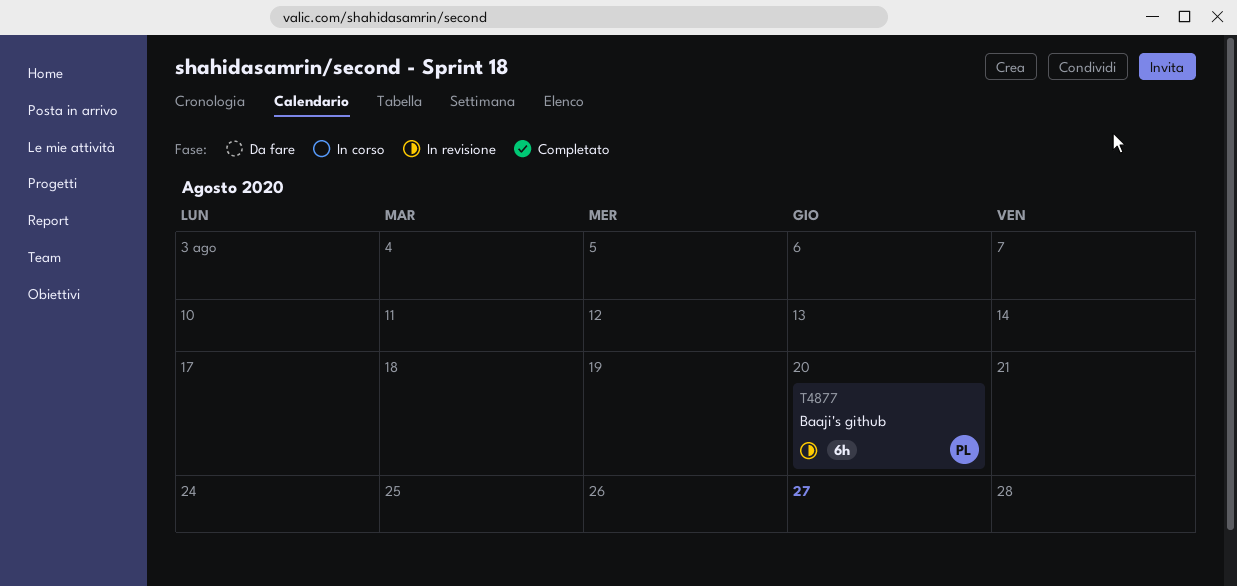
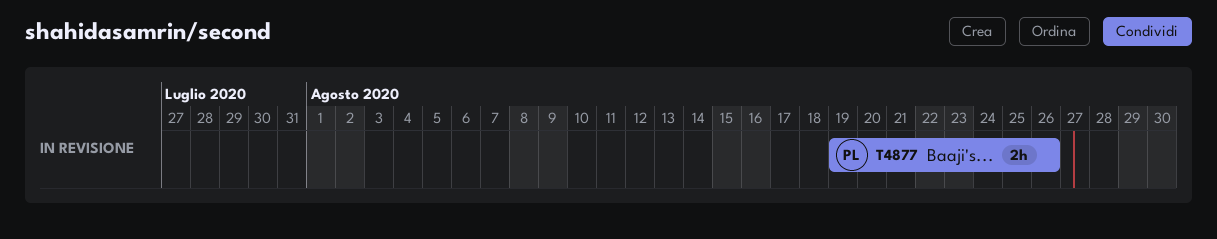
T4877, estimate: 6h -> 2h
T4877, due: Aug 20 -> Aug 26

